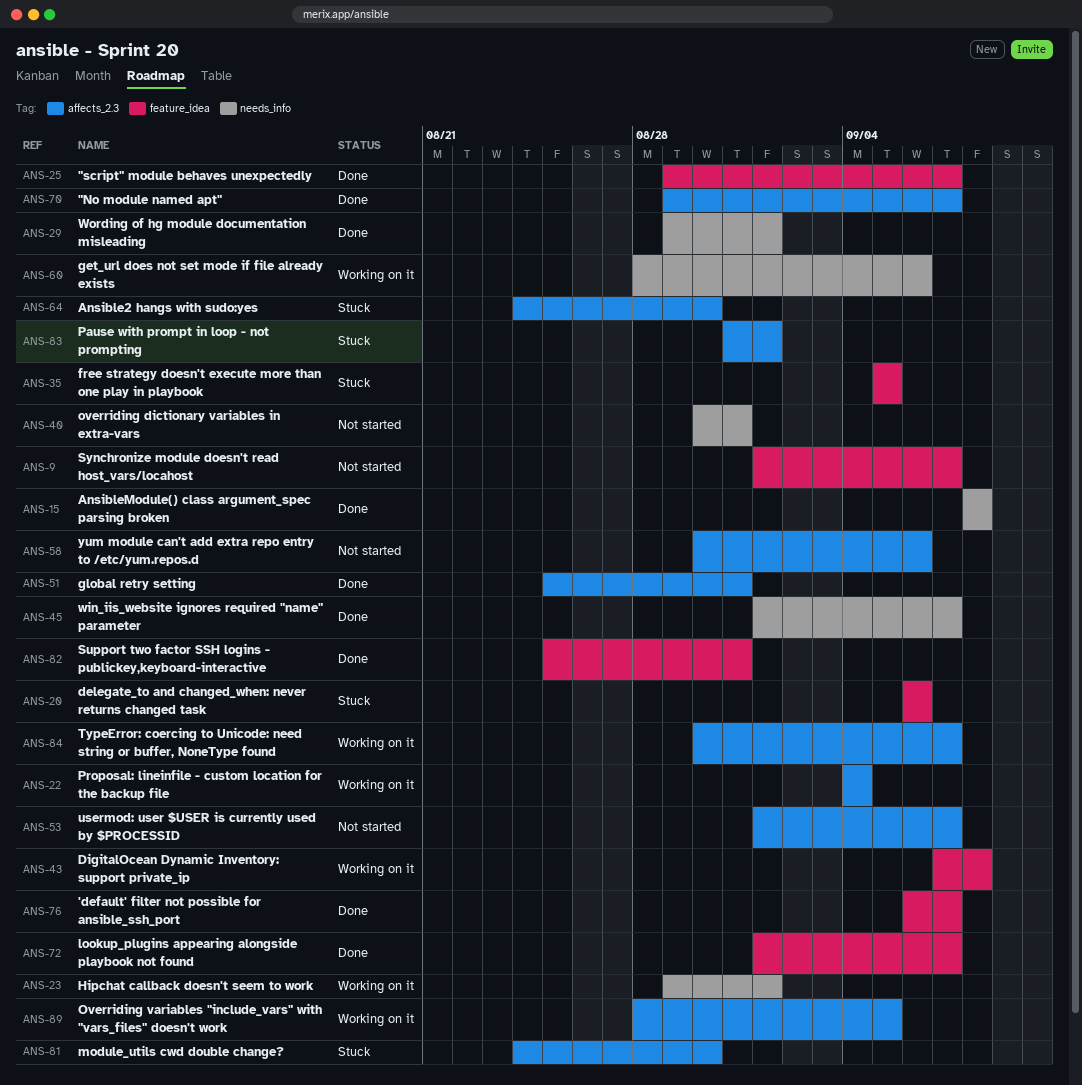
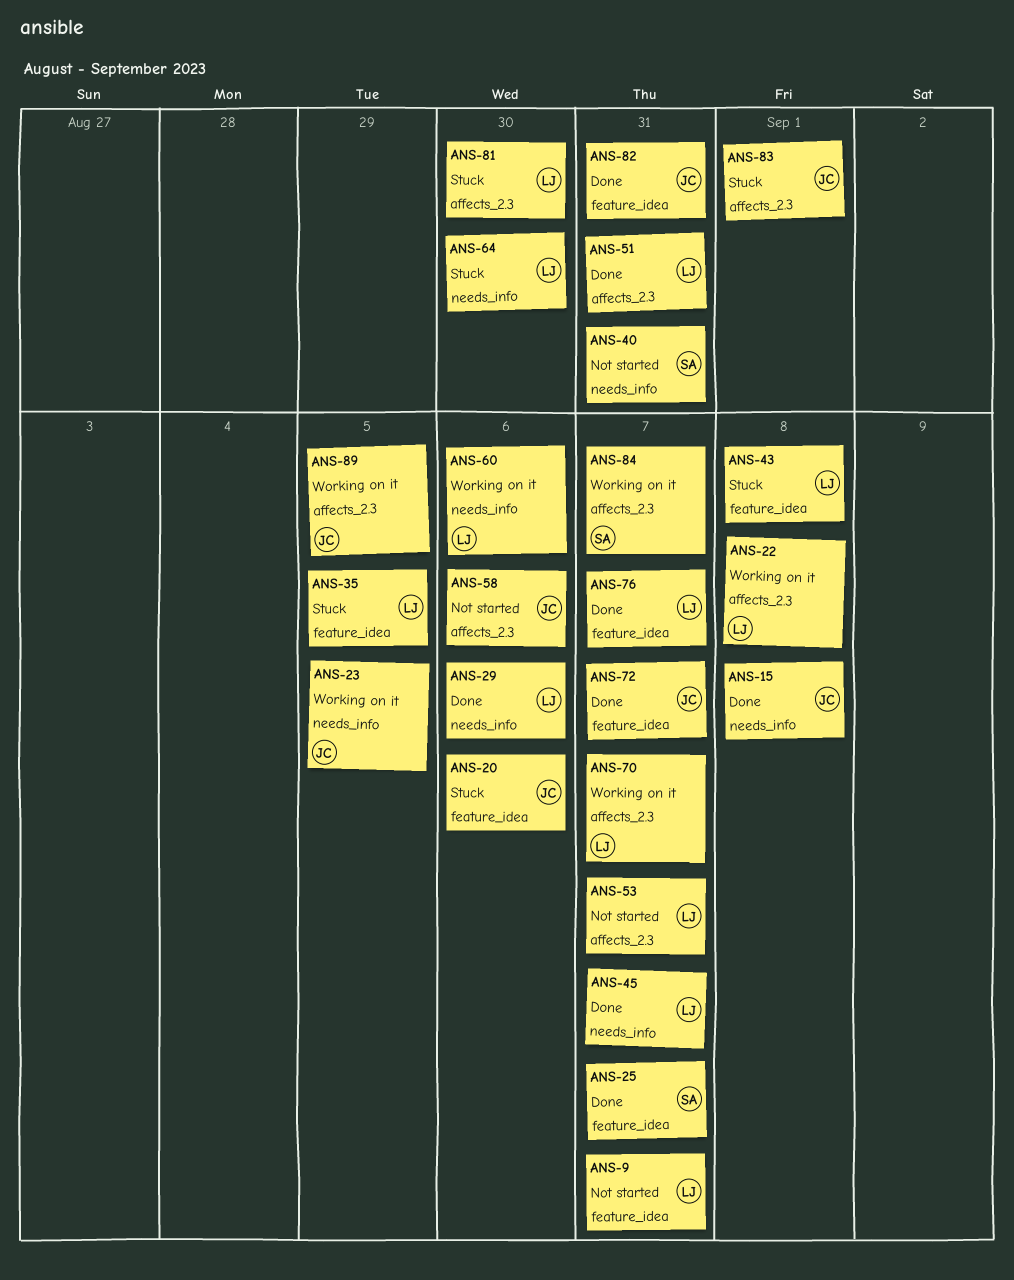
ANS-22, due: Sep 4 -> Sep 8
ANS-23, due: Sep 1 -> Sep 5
ANS-29, due: Sep 1 -> Sep 6
ANS-43, status: Working on it -> Stuck
ANS-64, label: affects_2.3 -> needs_info
ANS-70, status: Done -> Working on it

